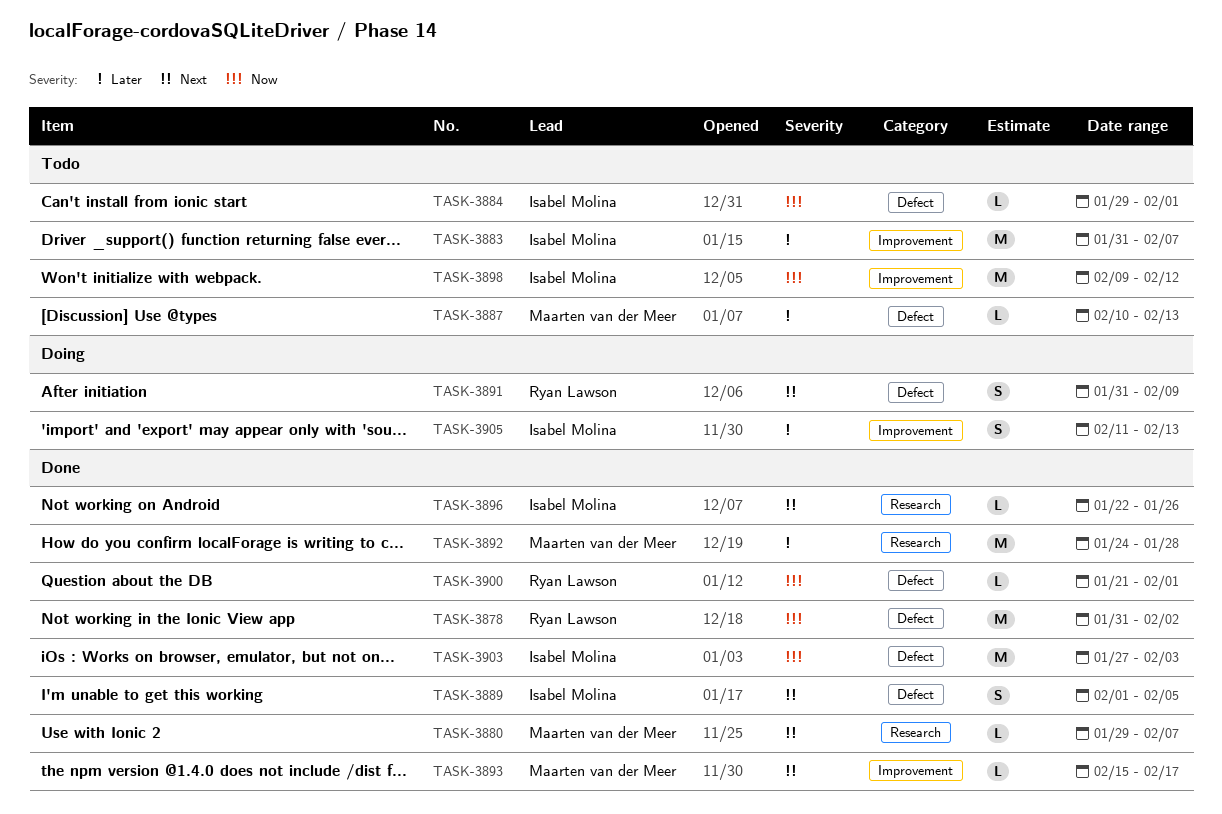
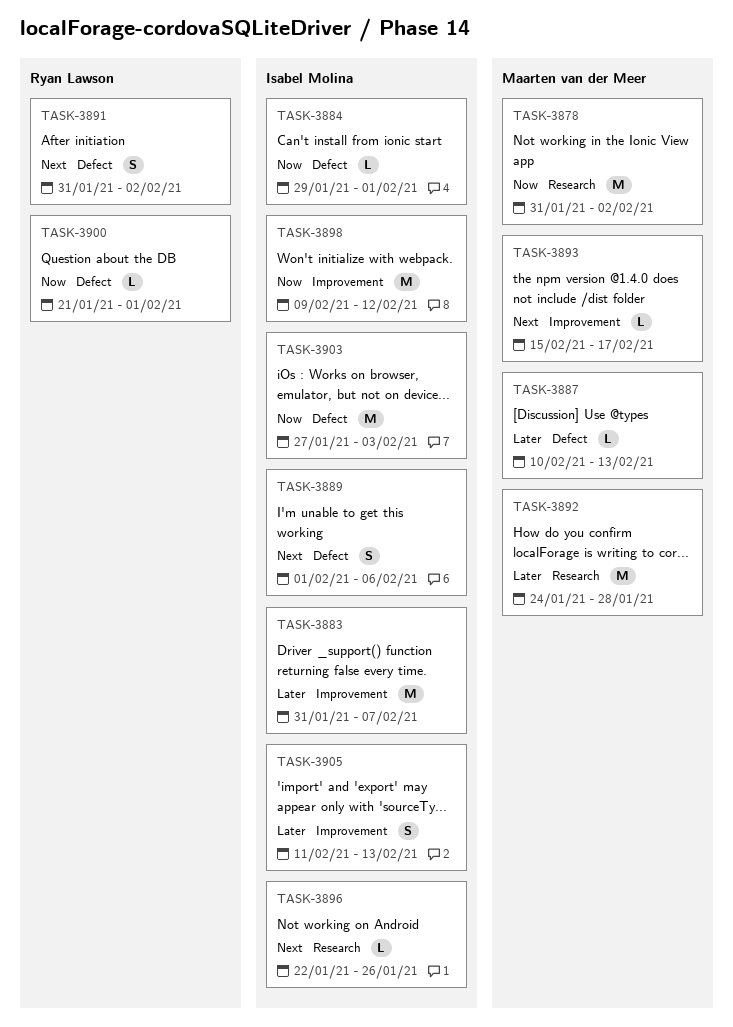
TASK-3878, owner: Ryan Lawson -> Maarten van der Meer
TASK-3878, label: Defect -> Research
TASK-3880: present -> none
TASK-3889, due: Feb 5 -> Feb 6
TASK-3891, due: Feb 9 -> Feb 2

